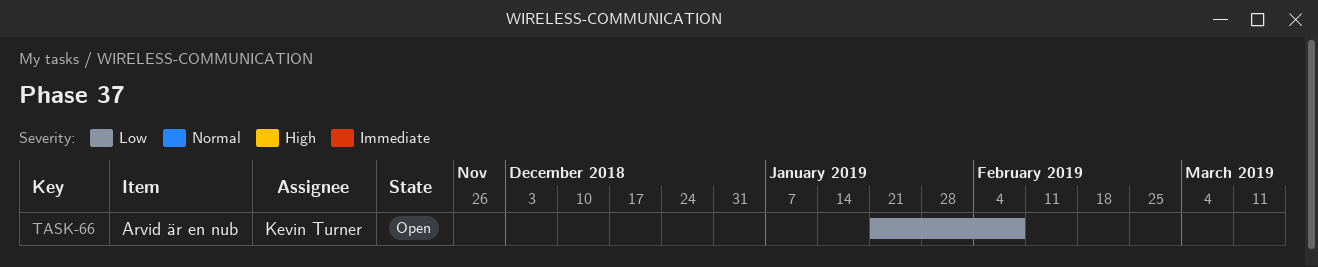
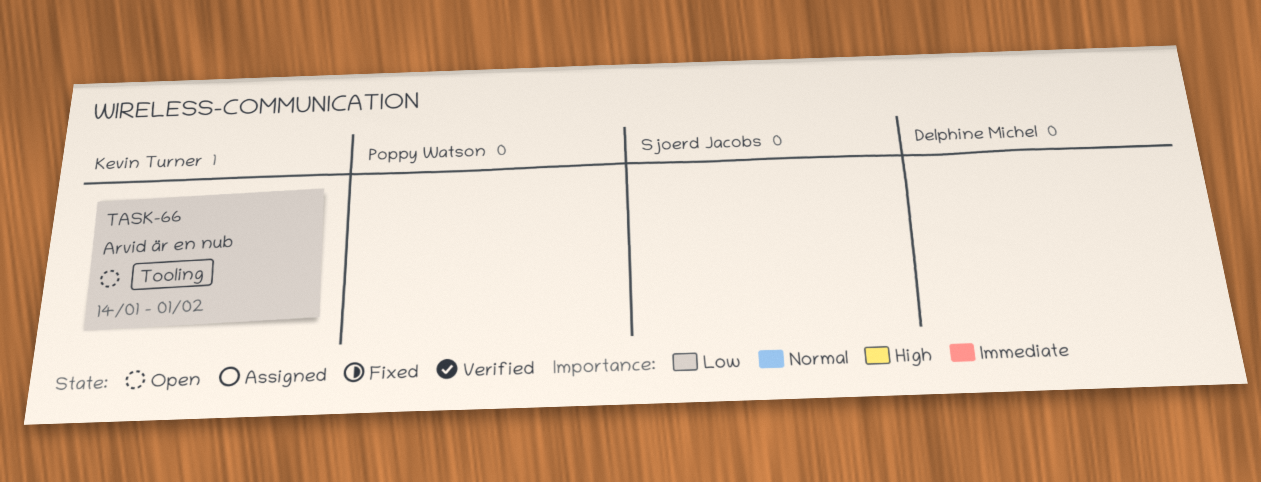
TASK-66, start: Jan 21 -> Jan 14
TASK-66, due: Feb 8 -> Feb 1

